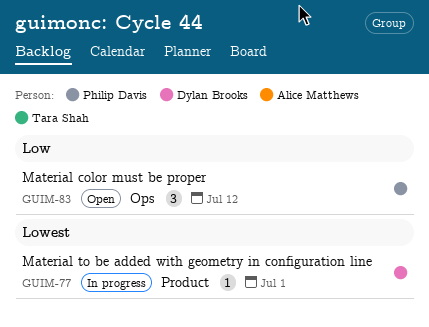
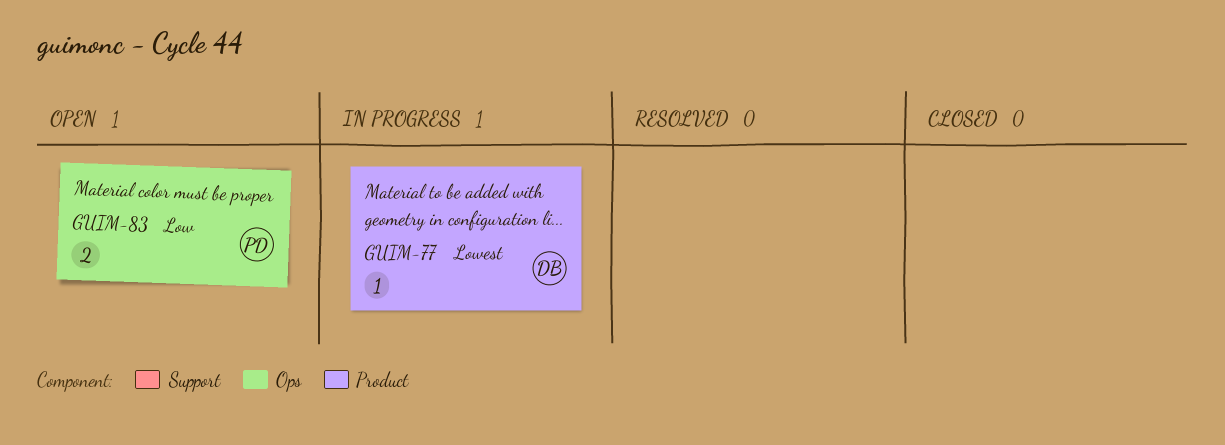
GUIM-83, estimate: 3 -> 2

